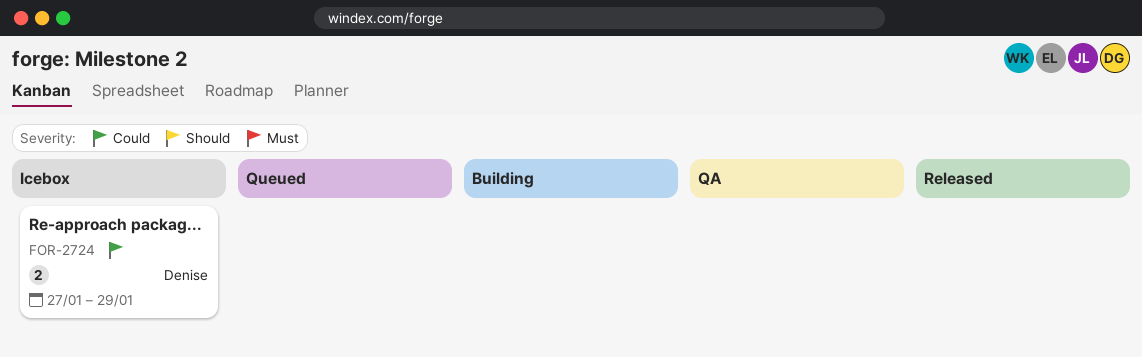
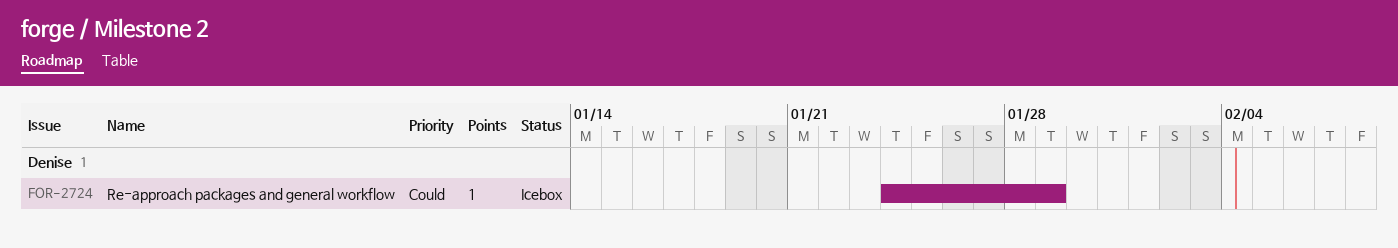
FOR-2724, estimate: 2 -> 1
FOR-2724, start: Jan 27 -> Jan 24

